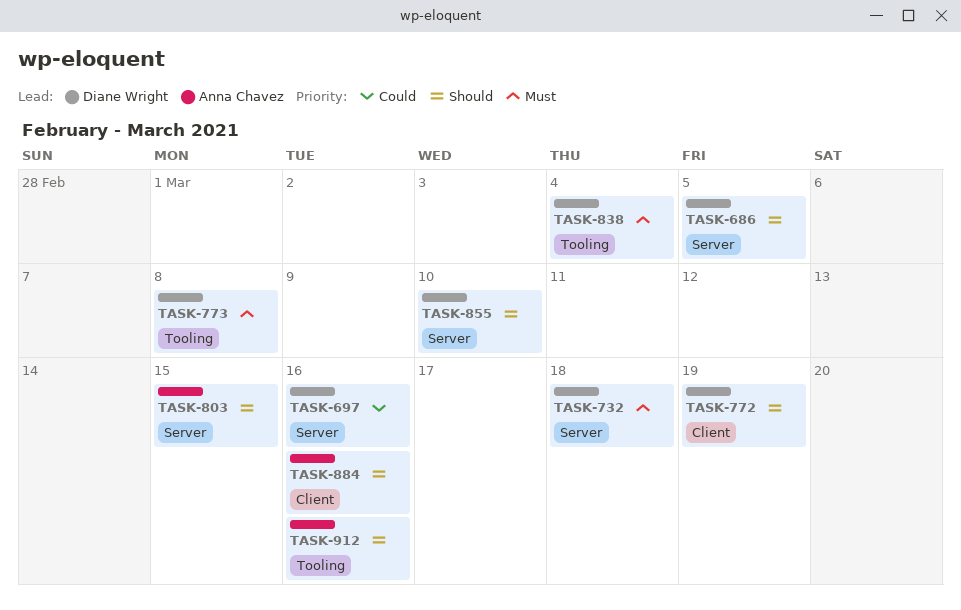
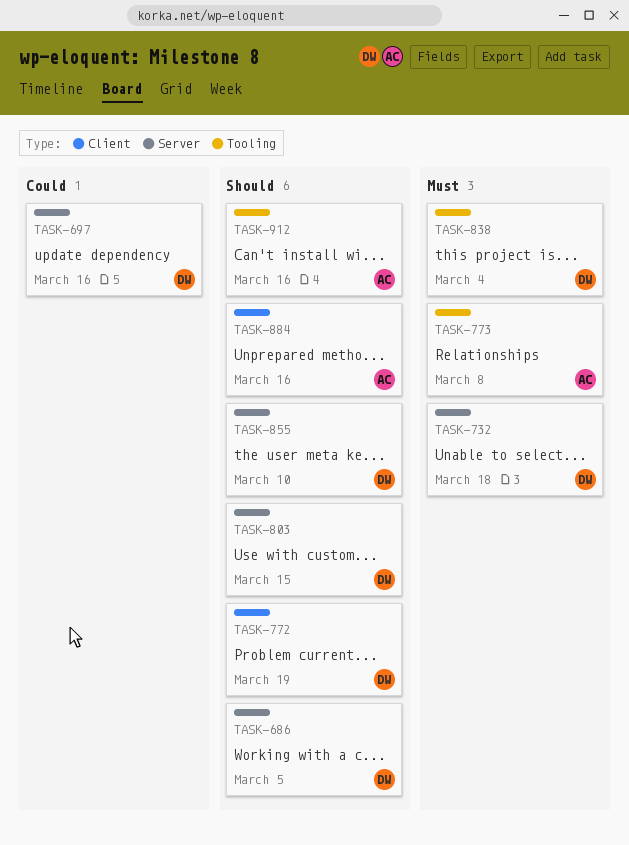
TASK-773, owner: Diane Wright -> Anna Chavez
TASK-803, owner: Anna Chavez -> Diane Wright

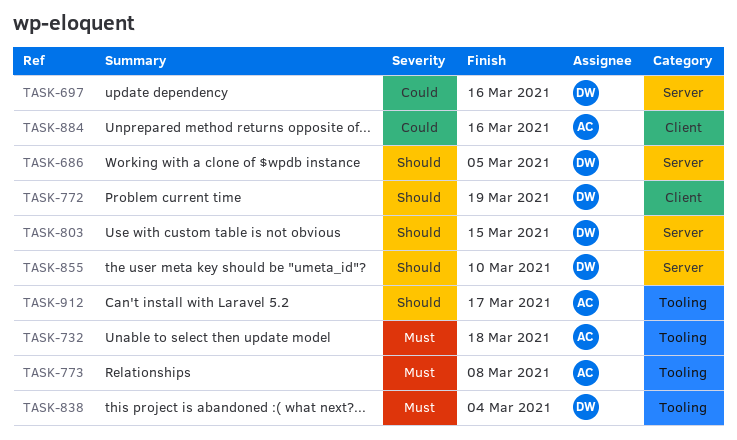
TASK-732, owner: DW -> AC
TASK-732, label: Server -> Tooling
TASK-884, priority: Should -> Could
TASK-912, due: Mar 16 -> Mar 17

